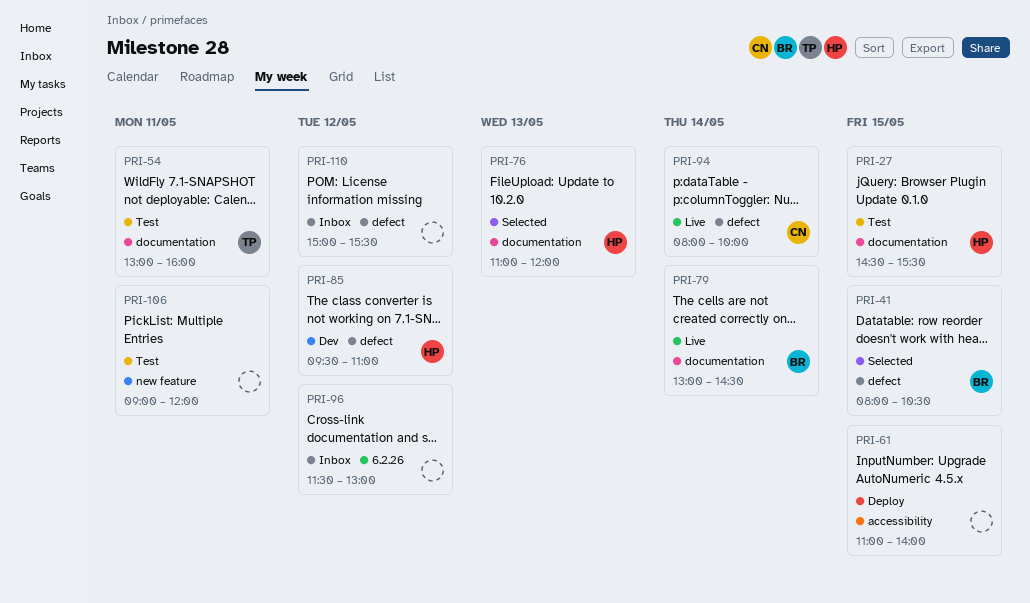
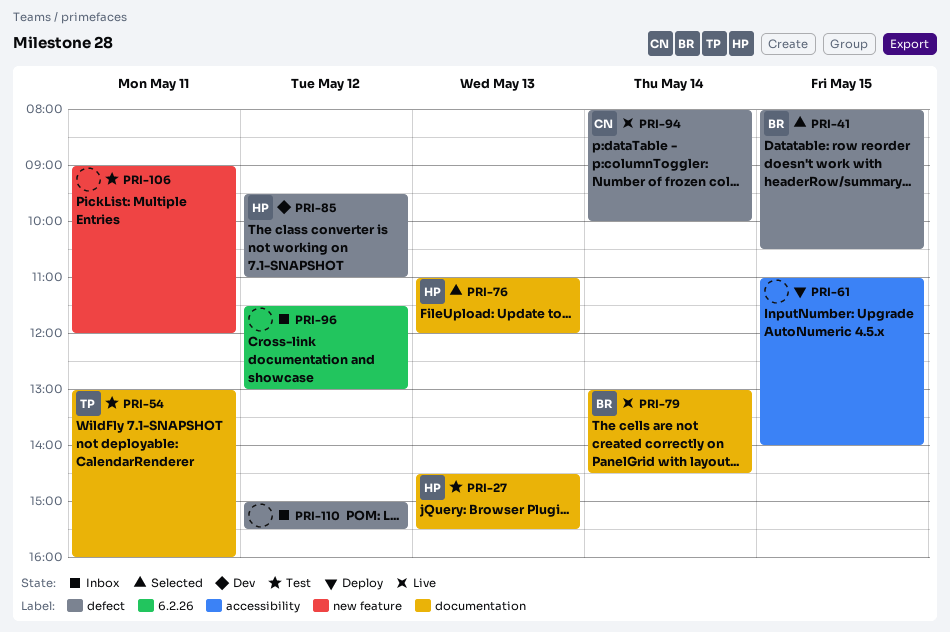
PRI-27, day: May 15 -> May 13

